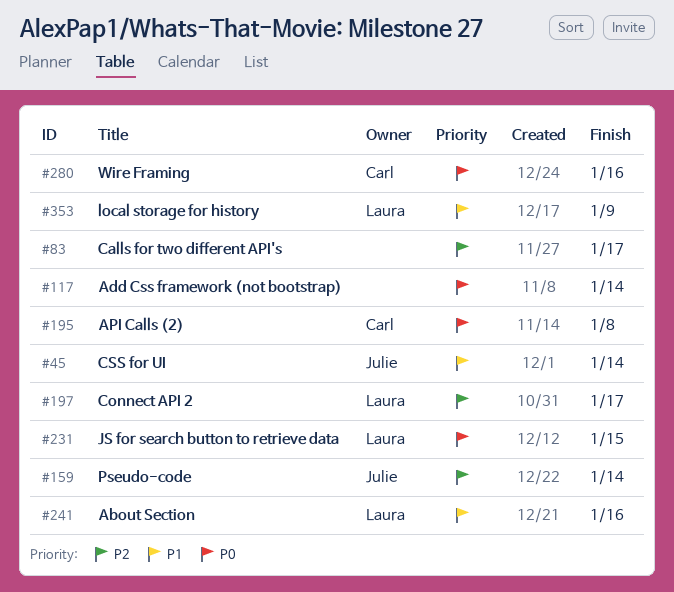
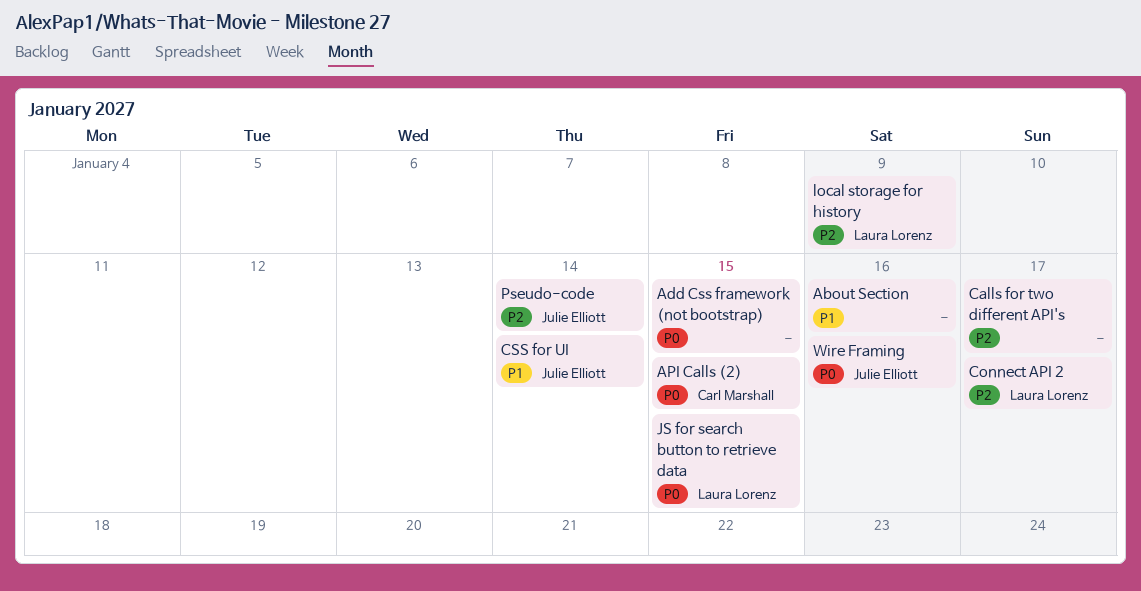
About Section, owner: Laura Lorenz -> none
Add Css framework (not bootstrap), due: Jan 14 -> Jan 15
API Calls (2), due: Jan 8 -> Jan 15
local storage for history, priority: P1 -> P2
Wire Framing, owner: Carl Marshall -> Julie Elliott

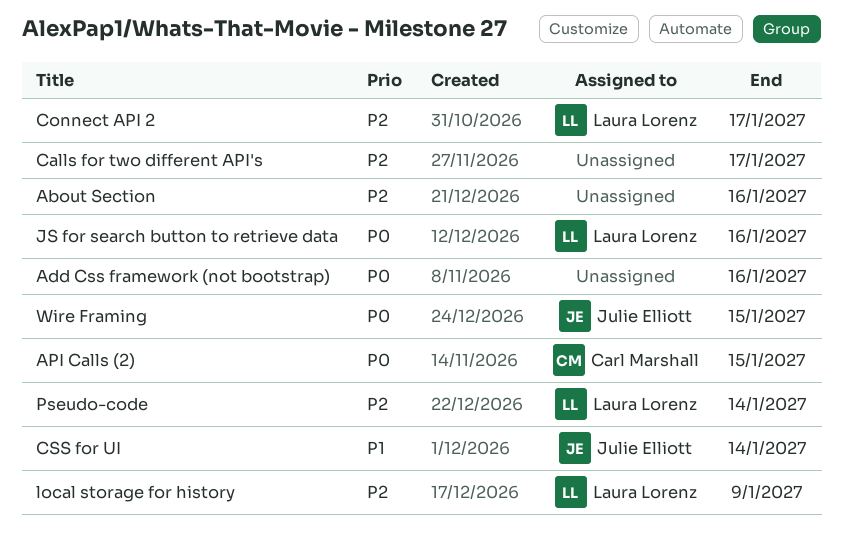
About Section, priority: P1 -> P2
Add Css framework (not bootstrap), due: Jan 15 -> Jan 16
JS for search button to retrieve data, due: Jan 15 -> Jan 16
Pseudo-code, owner: Julie Elliott -> Laura Lorenz
Wire Framing, due: Jan 16 -> Jan 15

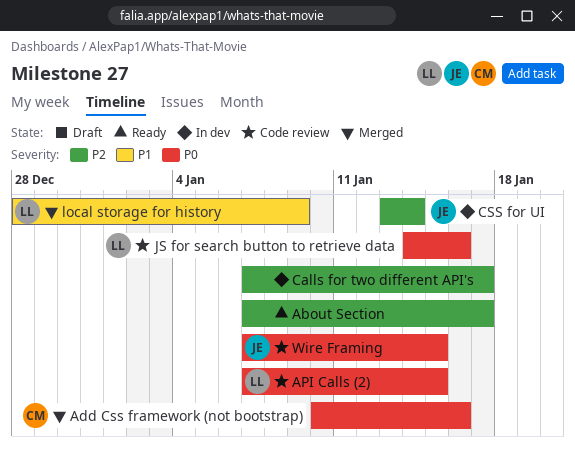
About Section, due: Jan 16 -> Jan 17
Add Css framework (not bootstrap), owner: none -> Carl Marshall
API Calls (2), owner: Carl Marshall -> Laura Lorenz
Connect API 2: present -> none
CSS for UI, priority: P1 -> P2
local storage for history, priority: P2 -> P1
Pseudo-code: present -> none

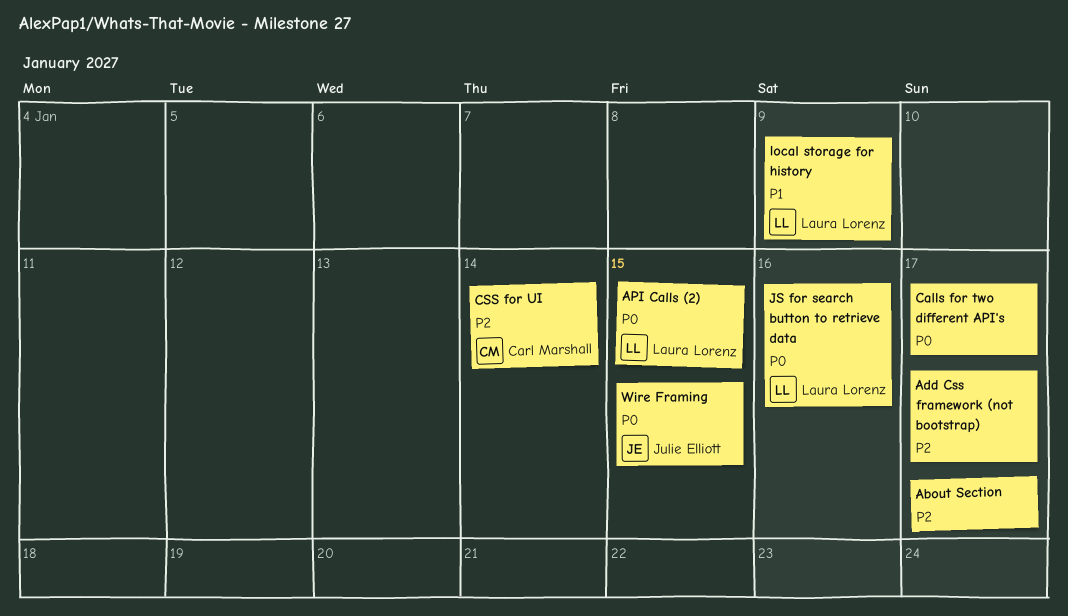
Add Css framework (not bootstrap), owner: Carl Marshall -> none
Add Css framework (not bootstrap), priority: P0 -> P2
Add Css framework (not bootstrap), due: Jan 16 -> Jan 17
Calls for two different API's, priority: P2 -> P0
CSS for UI, owner: Julie Elliott -> Carl Marshall

